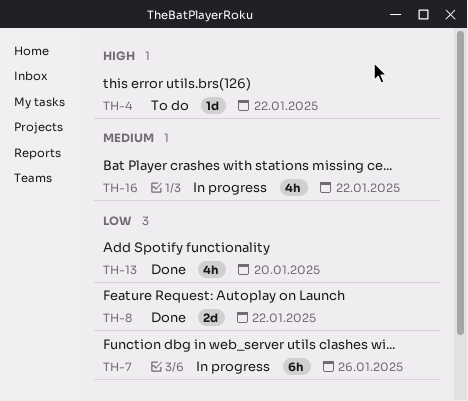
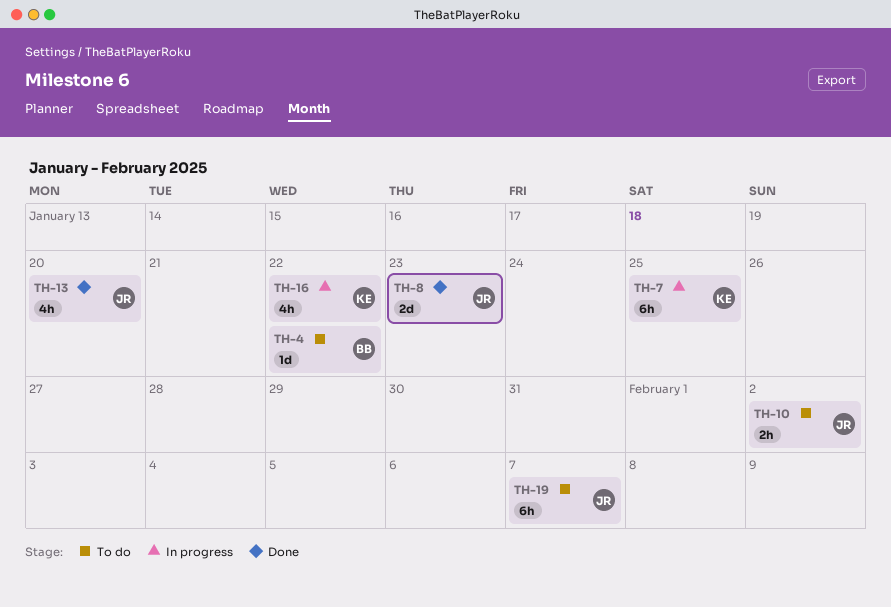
TH-7, due: Jan 26 -> Jan 25
TH-8, due: Jan 22 -> Jan 23
TH-10: none -> present
TH-19: none -> present

